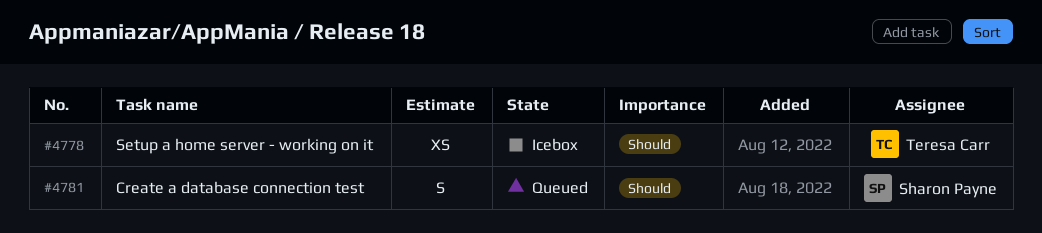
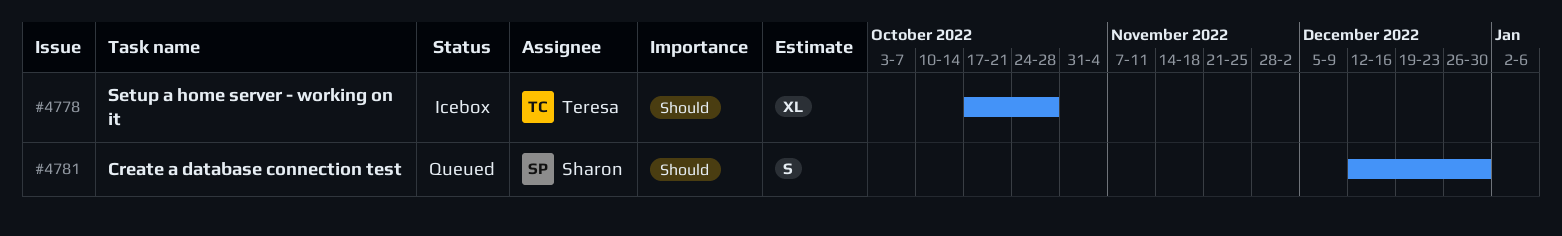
#4778, estimate: XS -> XL

